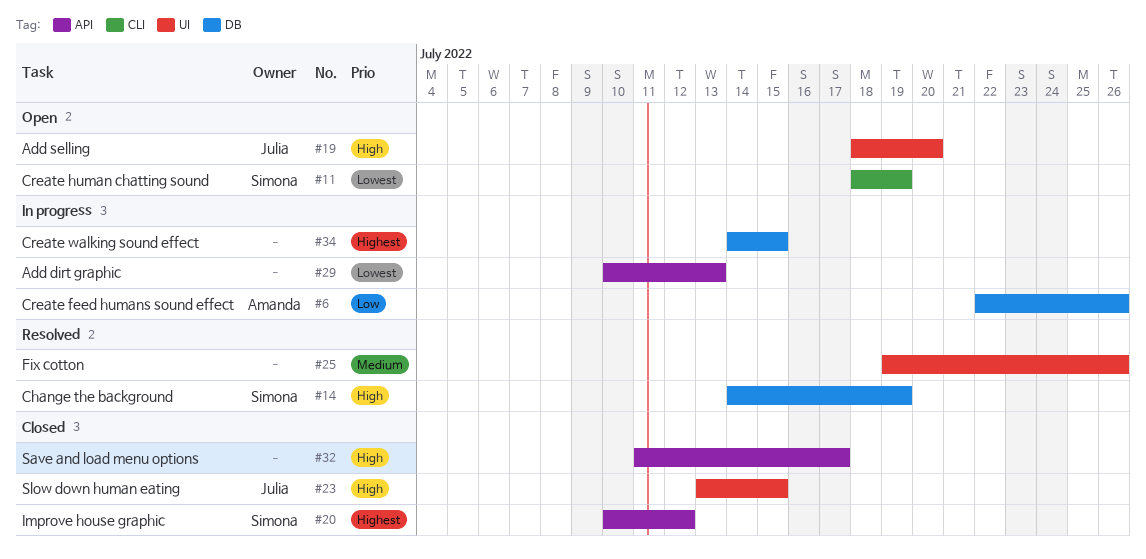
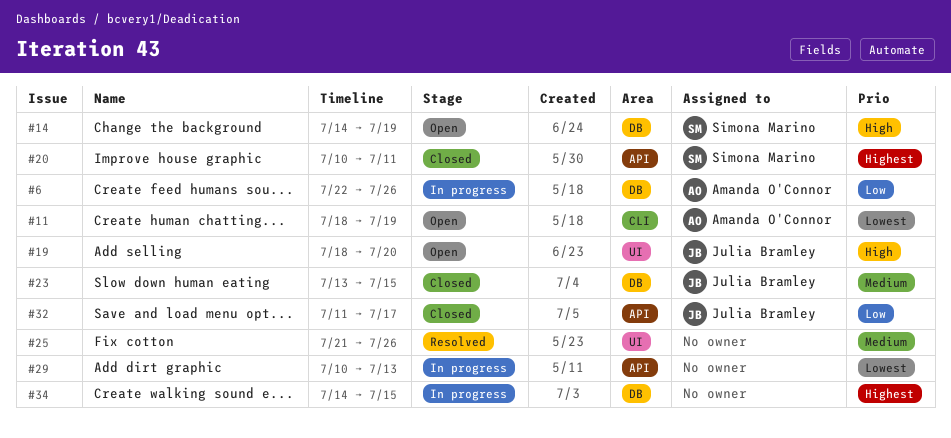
#11, owner: Simona Marino -> Amanda O'Connor
#14, status: Resolved -> Open
#20, due: Jul 12 -> Jul 11
#23, priority: High -> Medium
#23, label: UI -> DB
#25, start: Jul 19 -> Jul 21
#32, owner: none -> Julia Bramley
#32, priority: High -> Low

